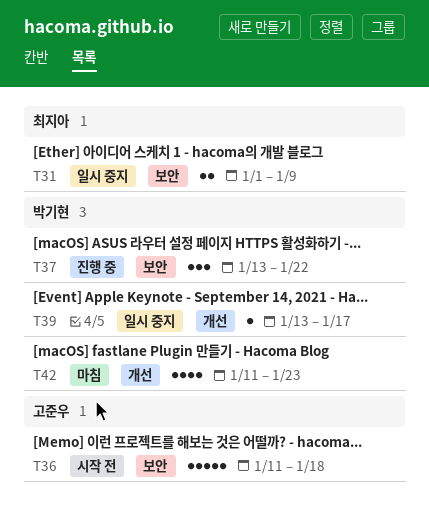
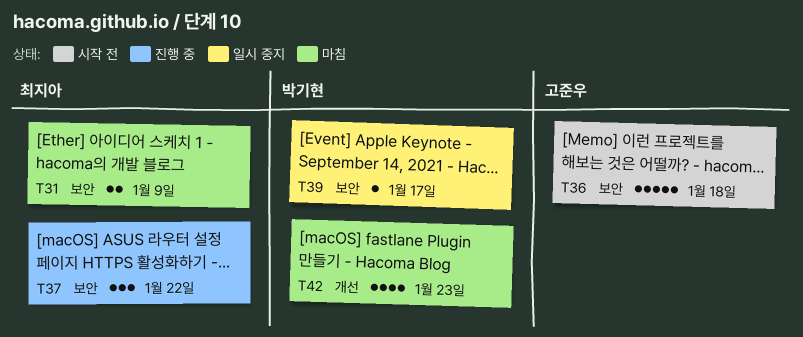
T31, status: 일시 중지 -> 마침
T37, owner: 박기현 -> 최지아
T39, label: 개선 -> 보안

